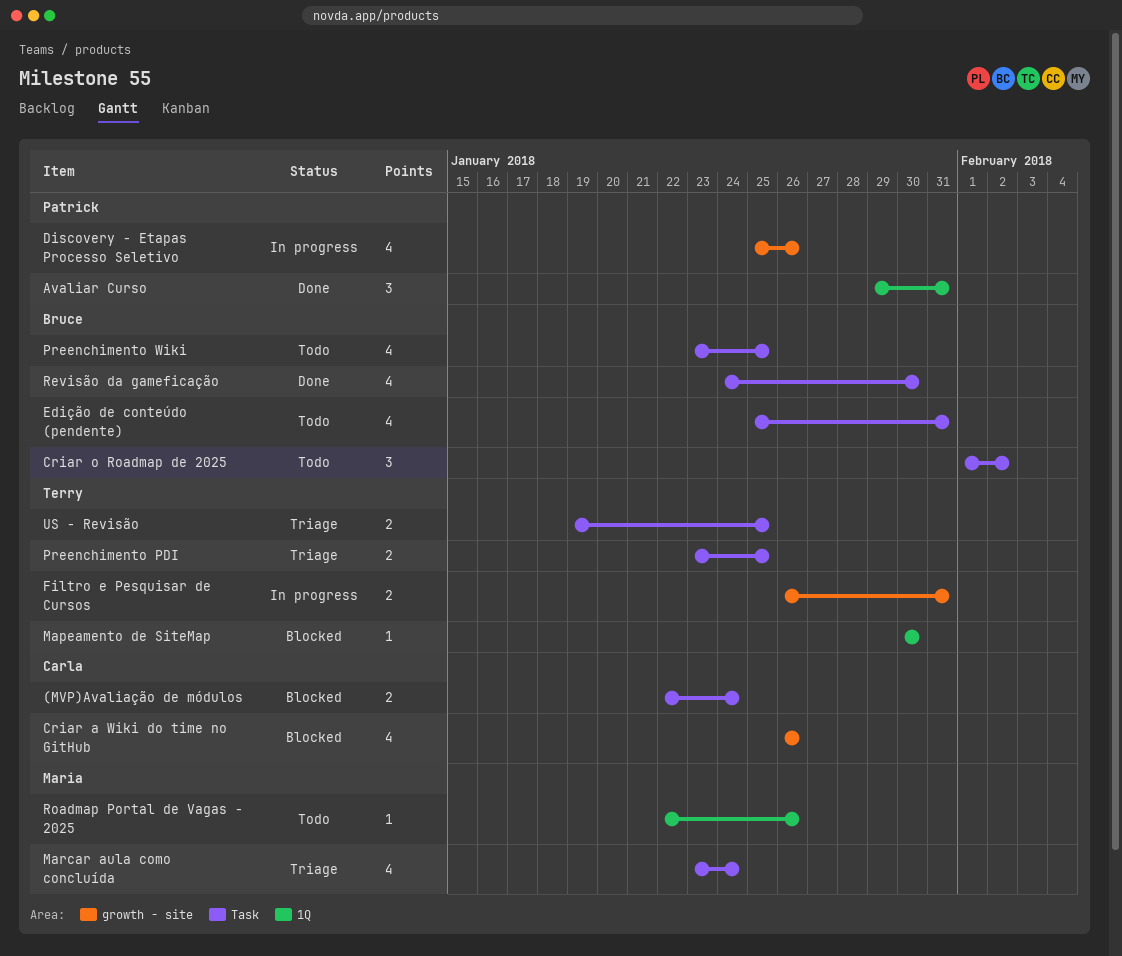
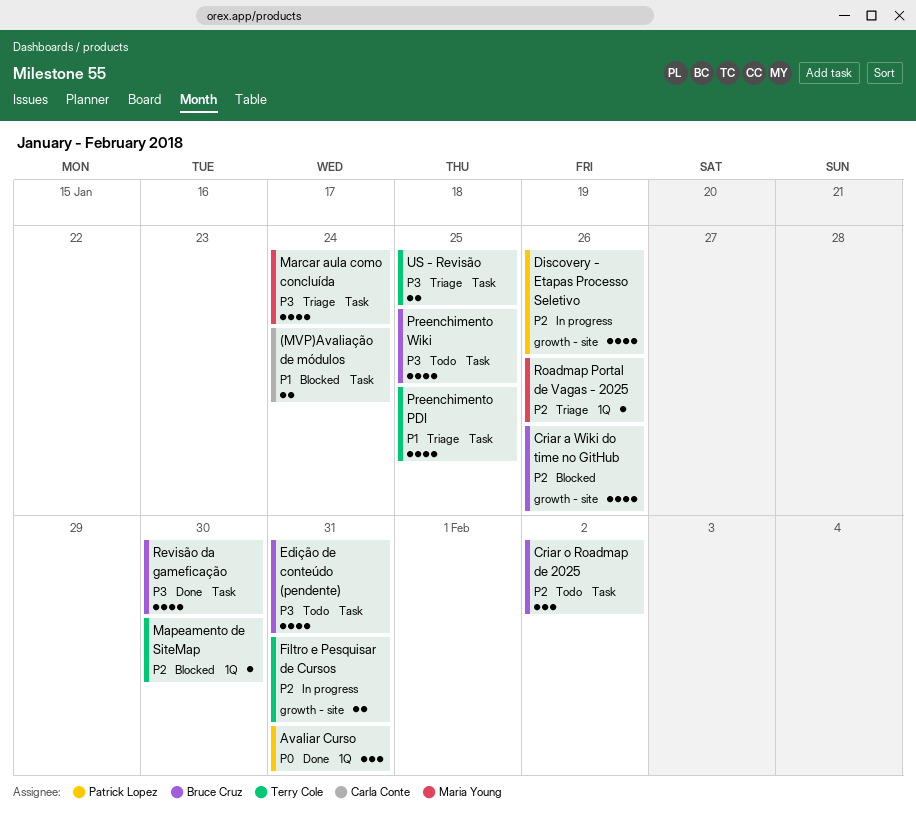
Criar a Wiki do time no GitHub, owner: Carla Conte -> Bruce Cruz
Preenchimento PDI, estimate: 2 -> 4
Roadmap Portal de Vagas - 2025, status: Todo -> Triage

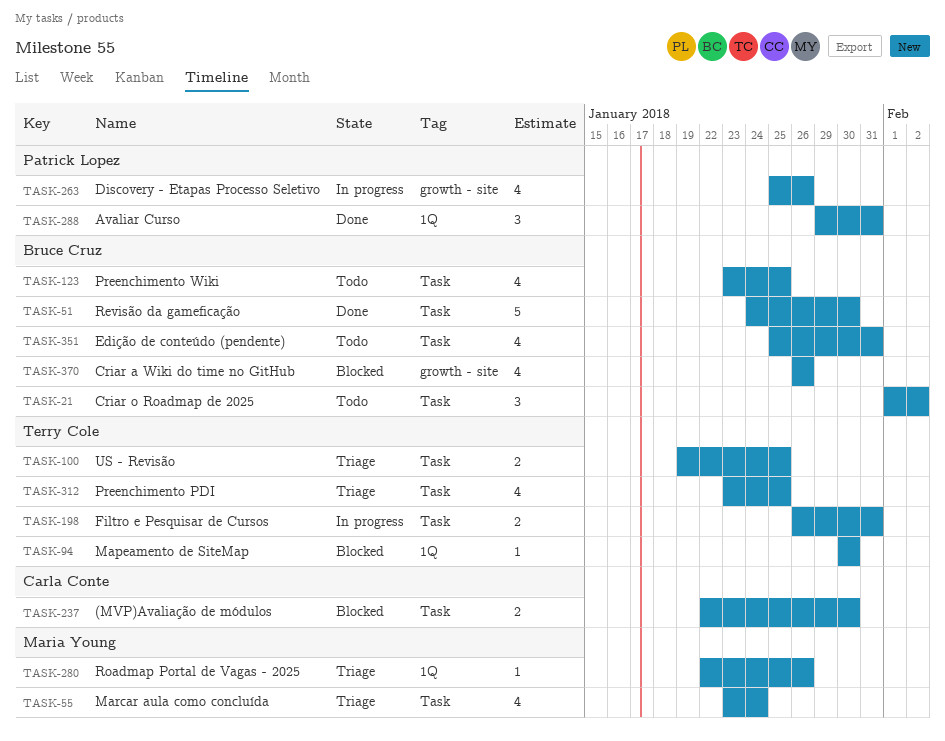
(MVP)Avaliação de módulos, due: Jan 24 -> Jan 30
Filtro e Pesquisar de Cursos, label: growth - site -> Task
Revisão da gameficação, estimate: 4 -> 5

